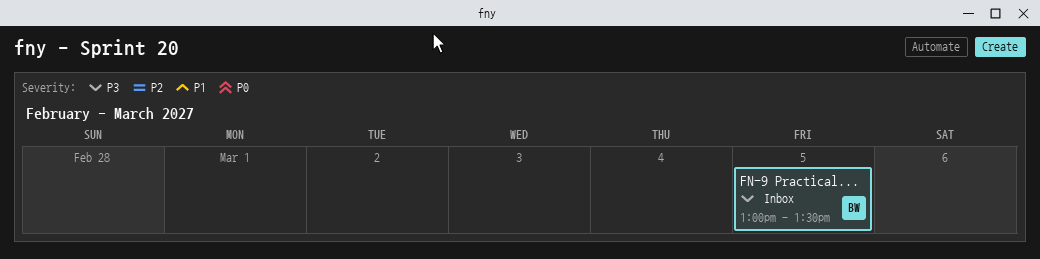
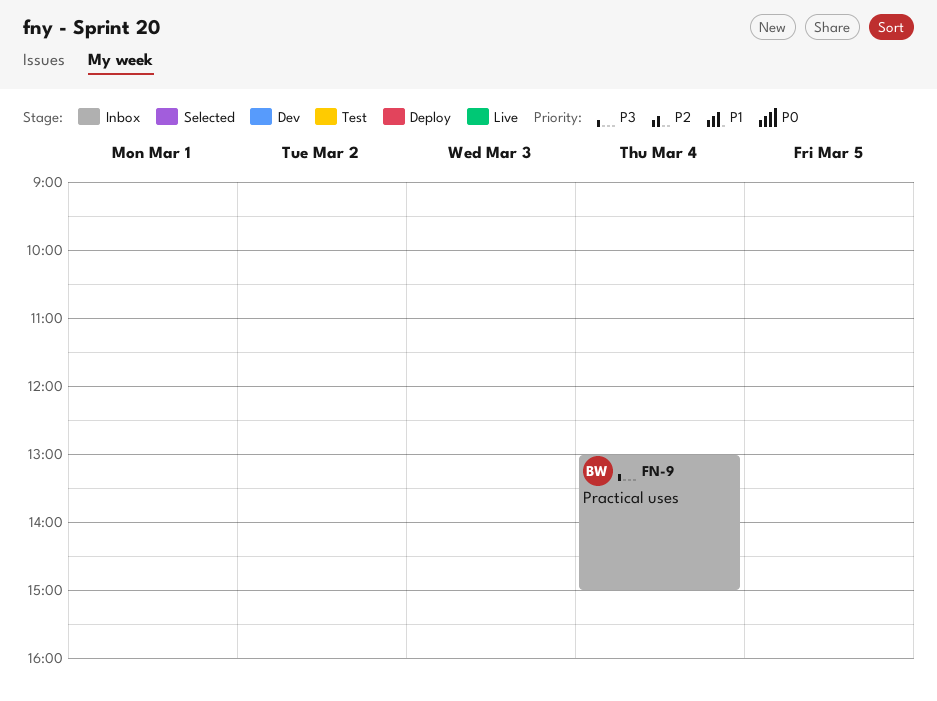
FN-9, day: Mar 5 -> Mar 4
FN-9, ends: 13:30 -> 15:00

